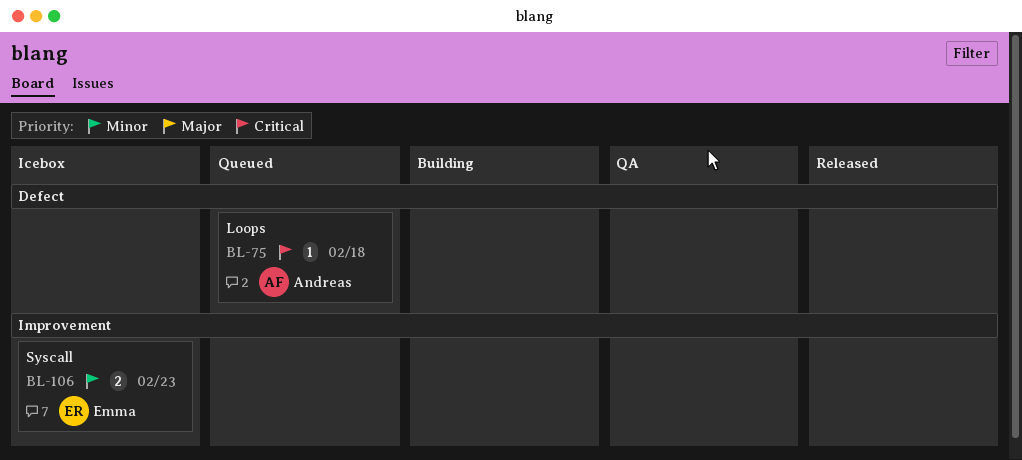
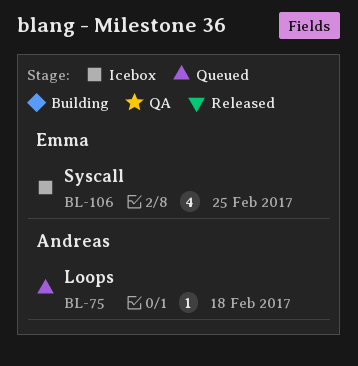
BL-106, estimate: 2 -> 4
BL-106, due: Feb 23 -> Feb 25

